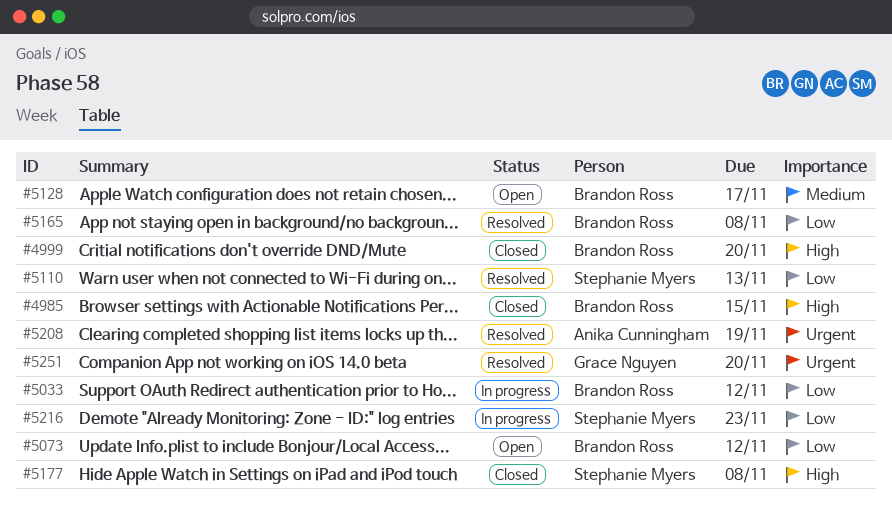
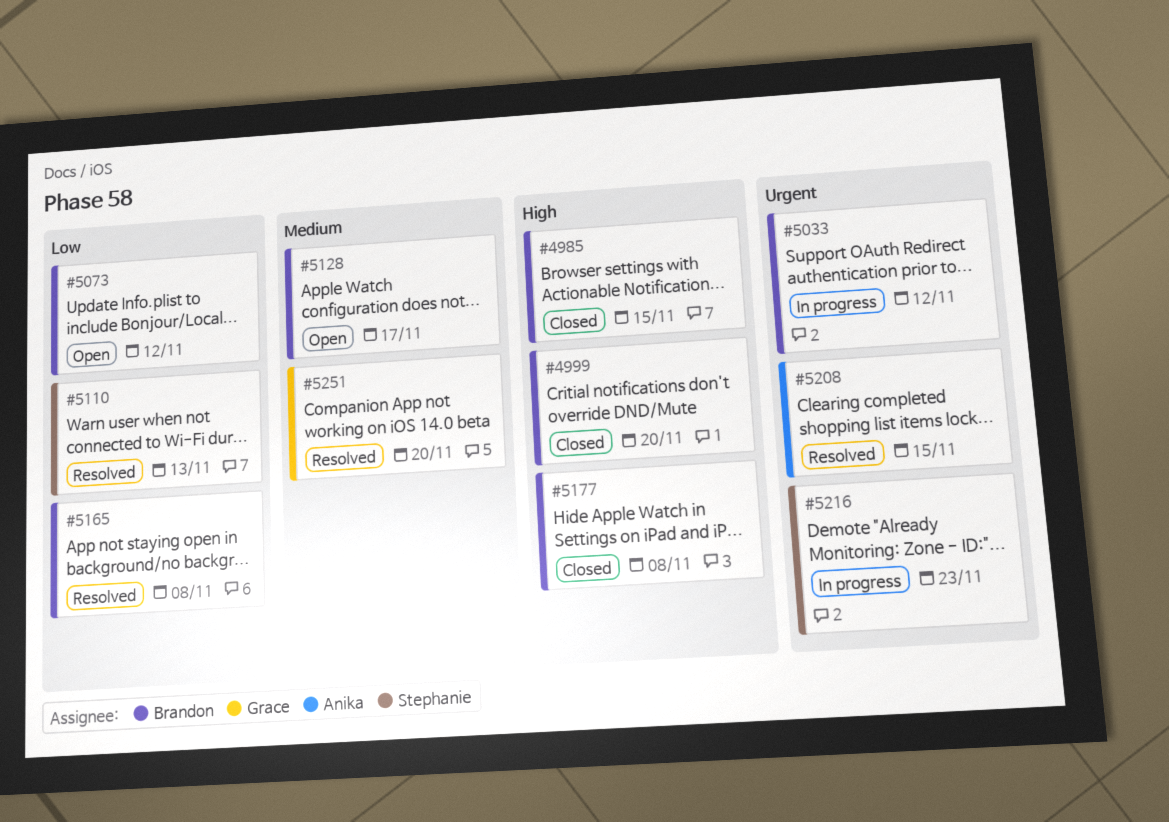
#5033, priority: Low -> Urgent
#5177, owner: Stephanie Myers -> Brandon Ross
#5208, due: Nov 19 -> Nov 15
#5216, priority: Low -> Urgent
#5251, priority: Urgent -> Medium

